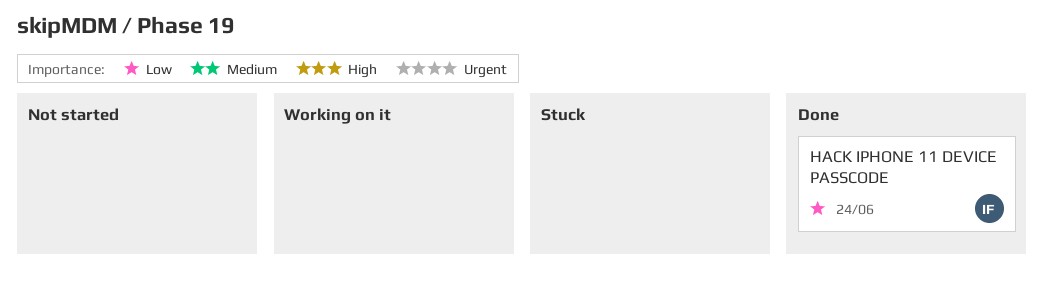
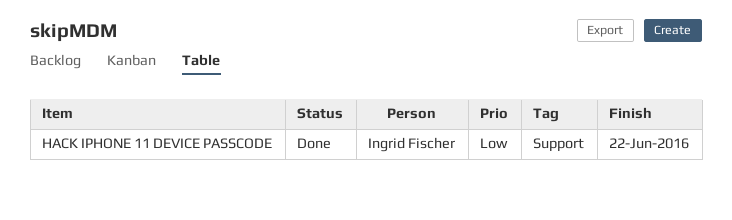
HACK IPHONE 11 DEVICE PASSCODE, due: Jun 24 -> Jun 22

